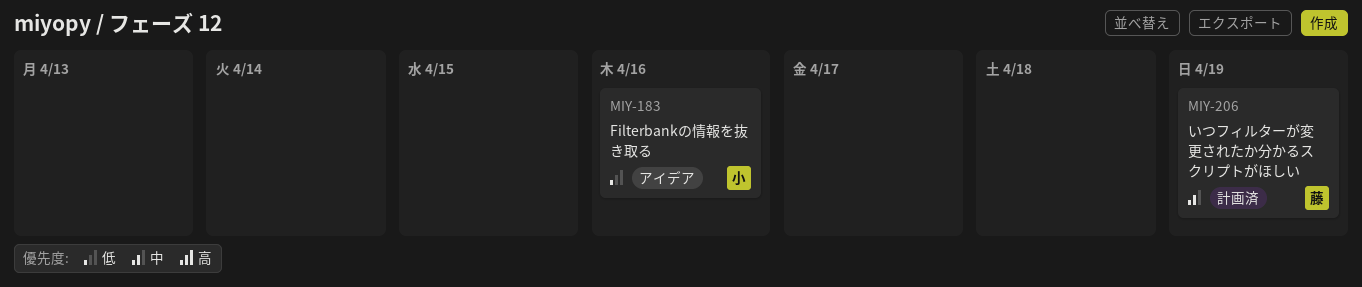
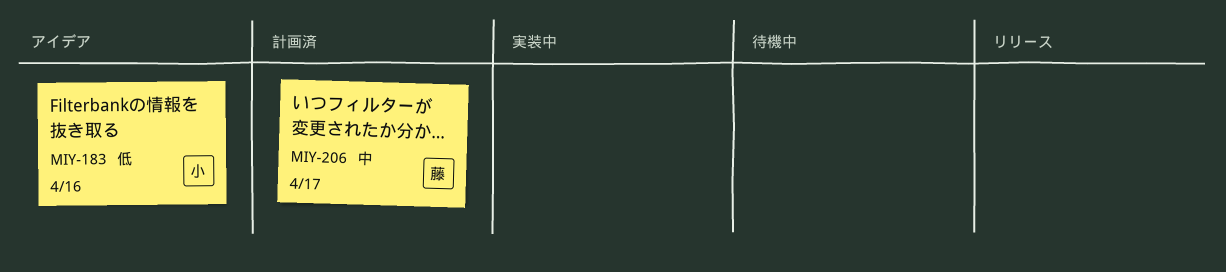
MIY-206, due: Apr 19 -> Apr 17

